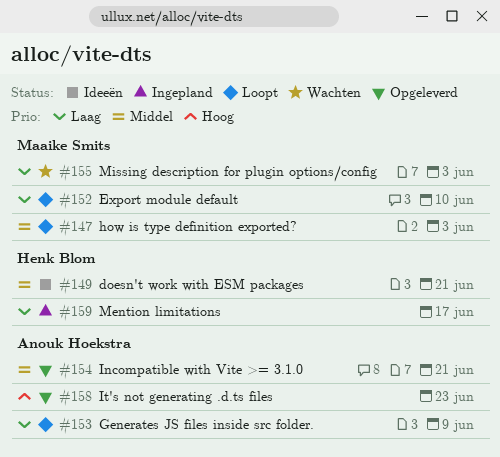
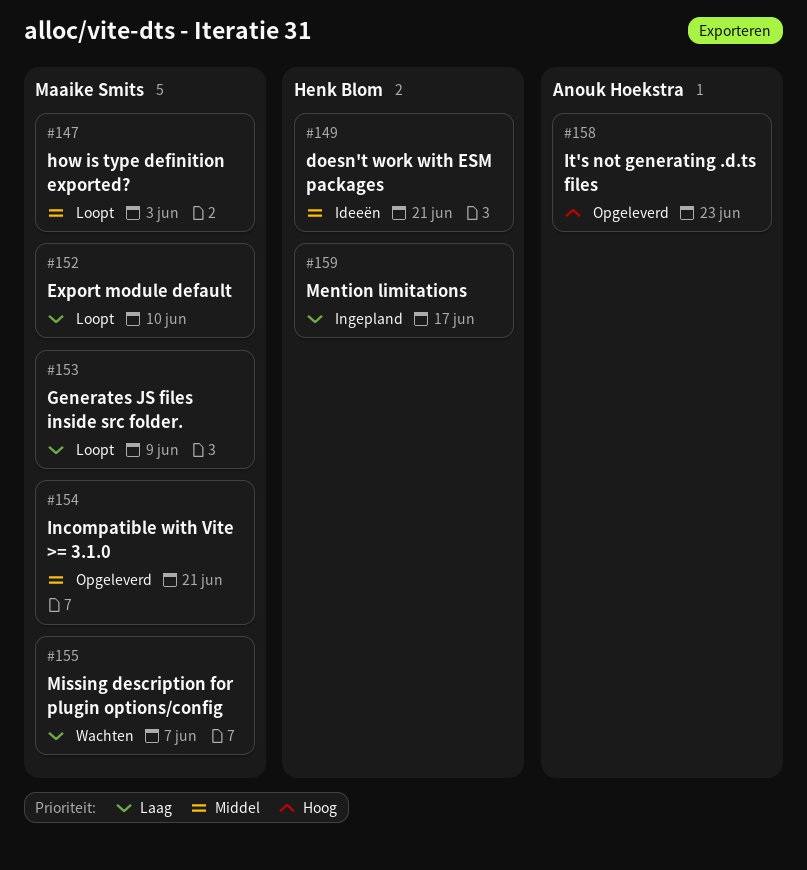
#153, owner: Anouk Hoekstra -> Maaike Smits
#154, owner: Anouk Hoekstra -> Maaike Smits
#155, due: Jun 3 -> Jun 7

